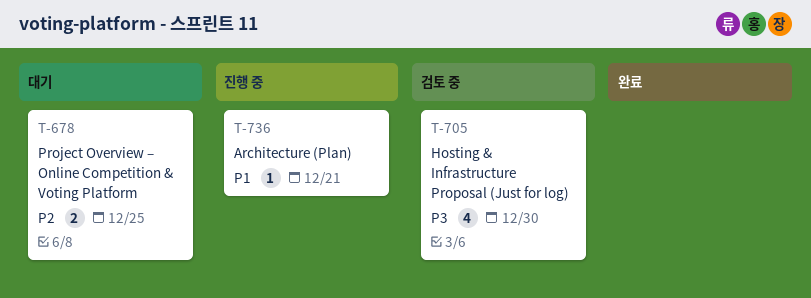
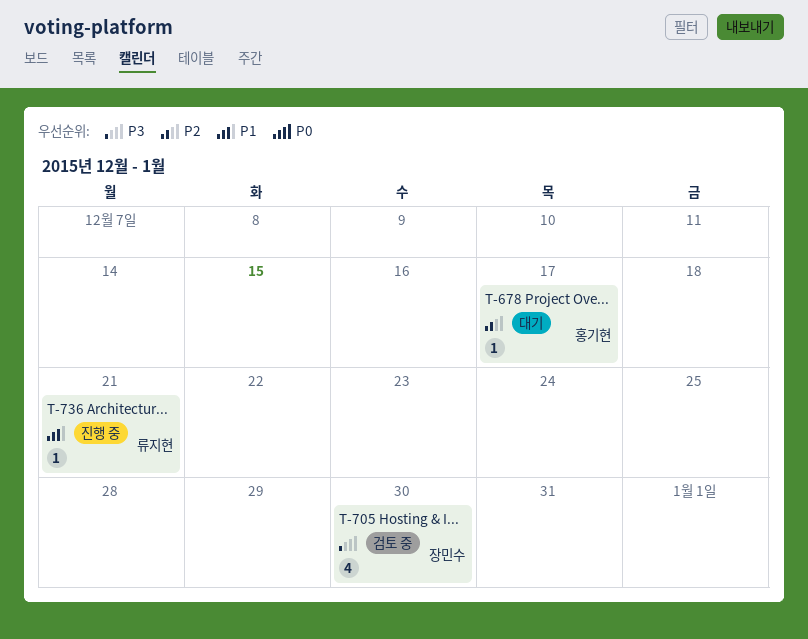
T-678, estimate: 2 -> 1
T-678, due: Dec 25 -> Dec 17

